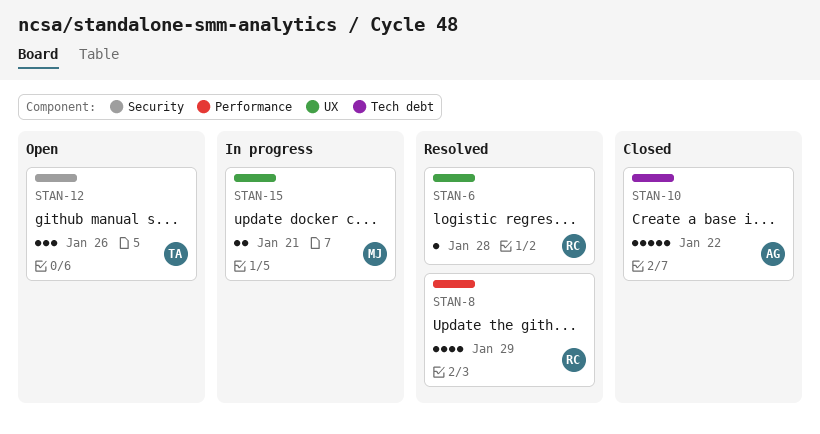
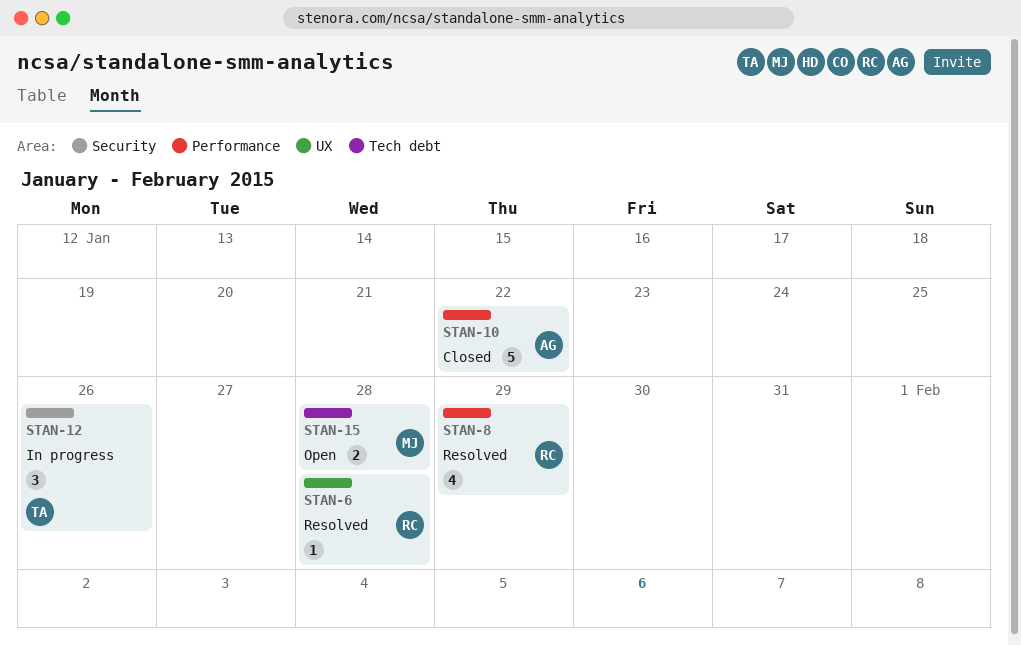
STAN-10, label: Tech debt -> Performance
STAN-12, status: Open -> In progress
STAN-15, status: In progress -> Open
STAN-15, label: UX -> Tech debt
STAN-15, due: Jan 21 -> Jan 28

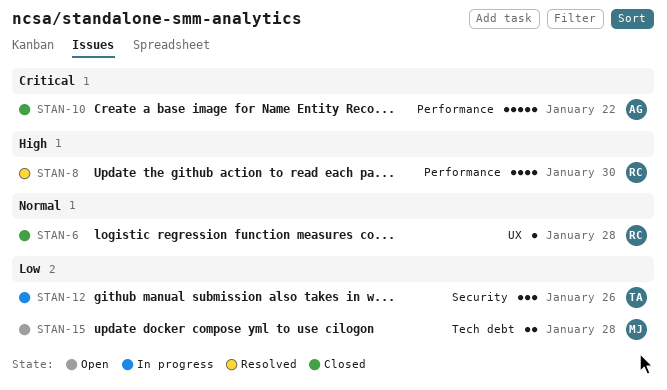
STAN-6, status: Resolved -> Closed
STAN-8, due: Jan 29 -> Jan 30

